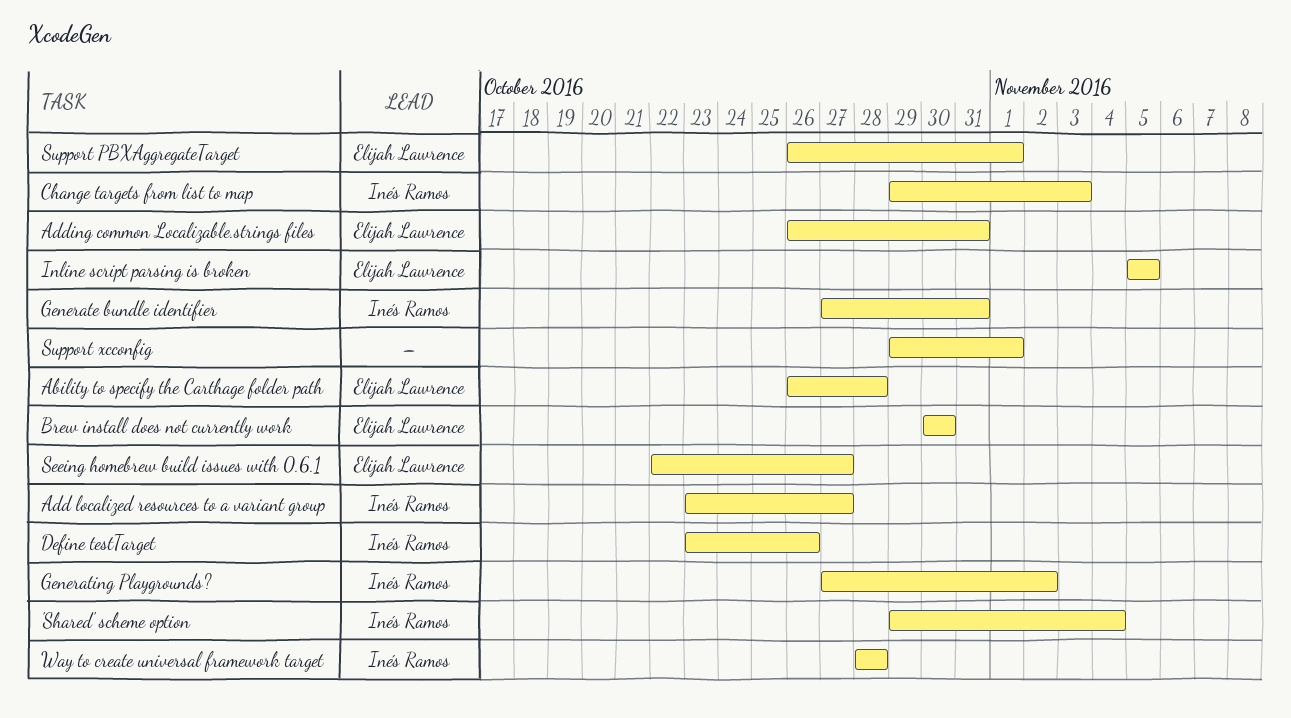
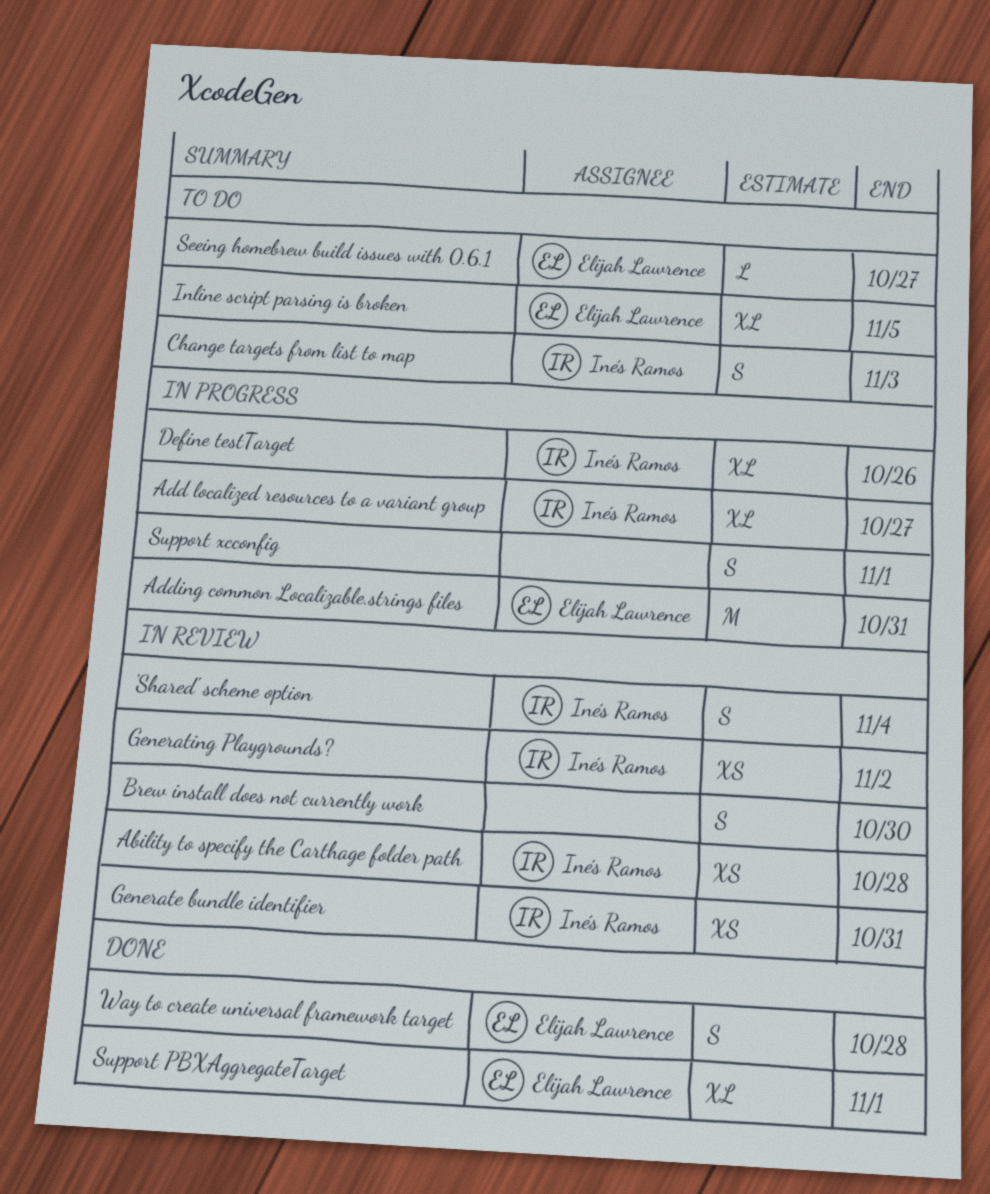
Ability to specify the Carthage folder path, owner: Elijah Lawrence -> Inés Ramos
Brew install does not currently work, owner: Elijah Lawrence -> none
Way to create universal framework target, owner: Inés Ramos -> Elijah Lawrence

